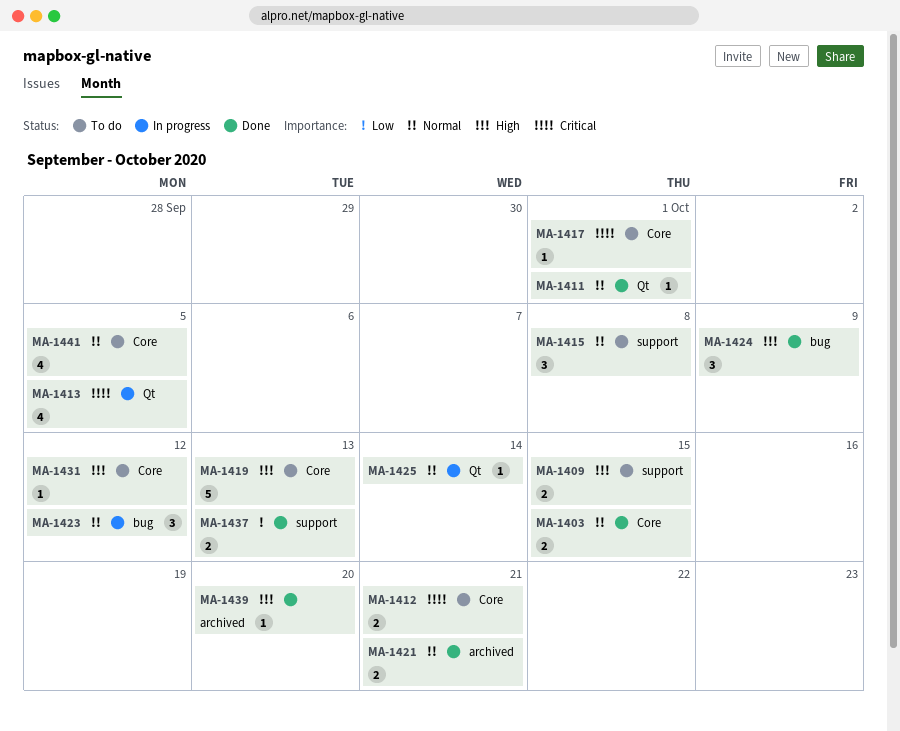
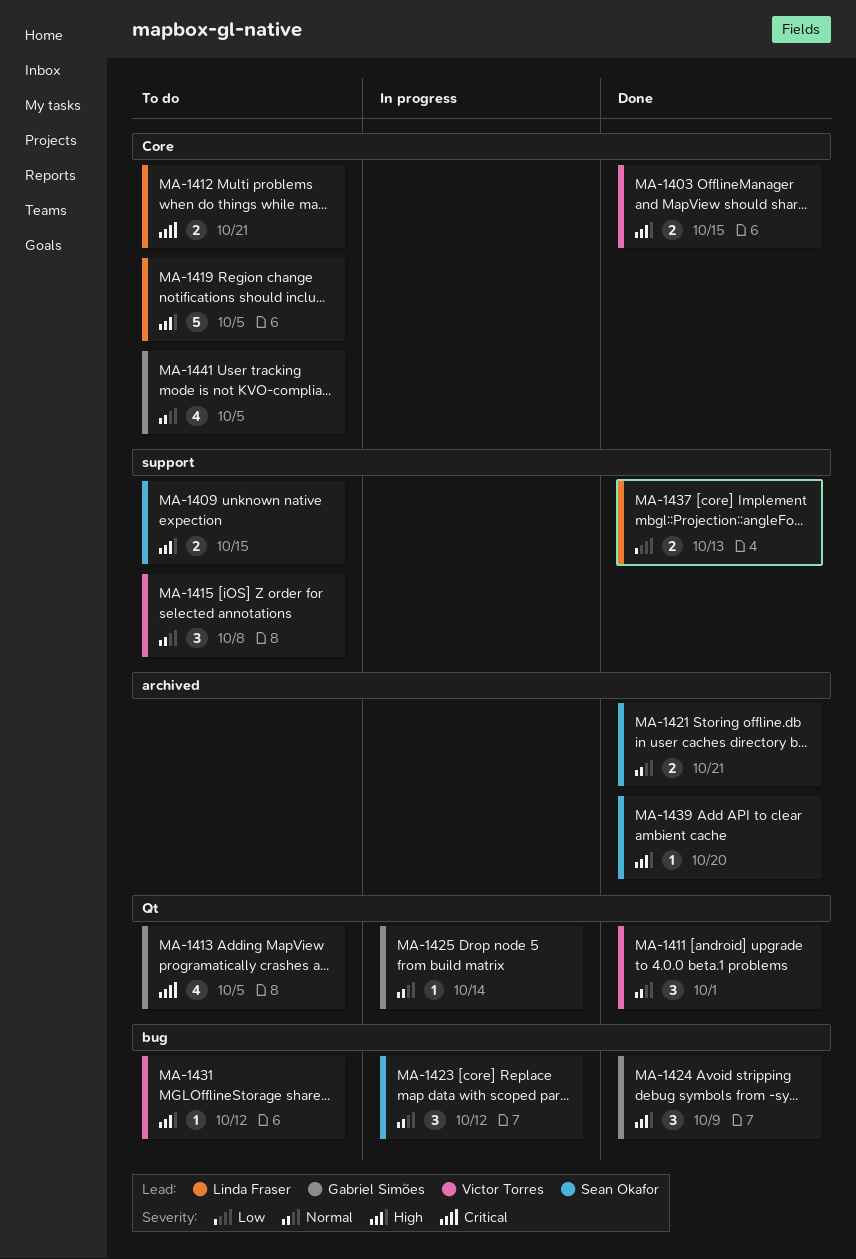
MA-1403, priority: Normal -> High
MA-1411, estimate: 1 -> 3
MA-1413, status: In progress -> To do
MA-1417: present -> none
MA-1419, due: Oct 13 -> Oct 5
MA-1431, label: Core -> bug

